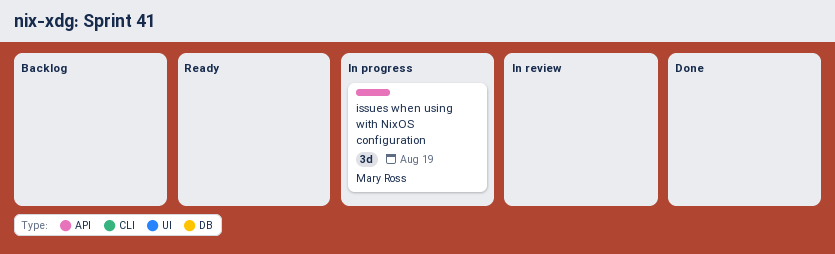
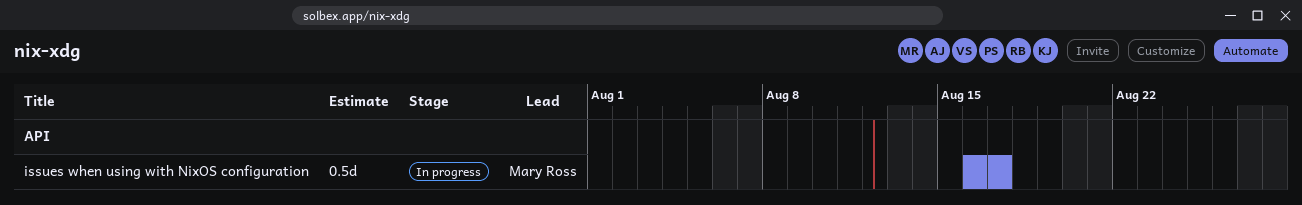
issues when using with NixOS configuration, estimate: 3d -> 0.5d
issues when using with NixOS configuration, due: Aug 19 -> Aug 17

